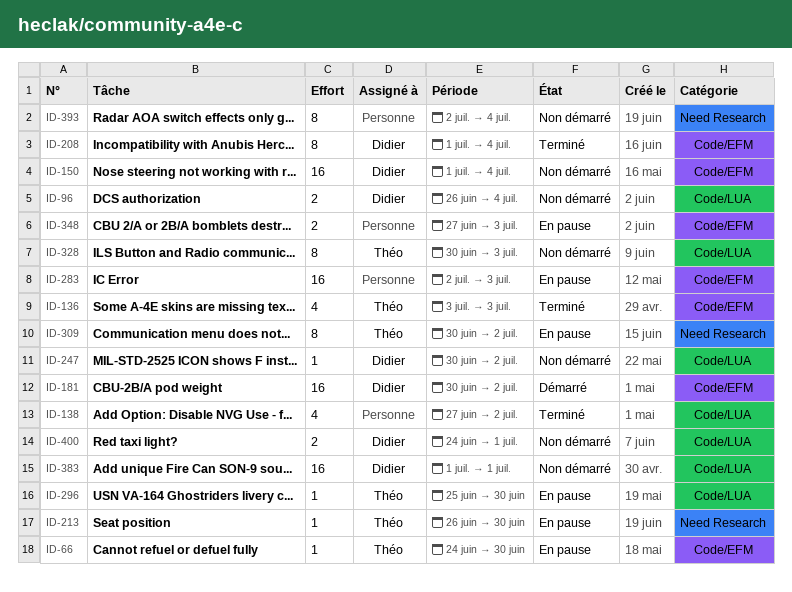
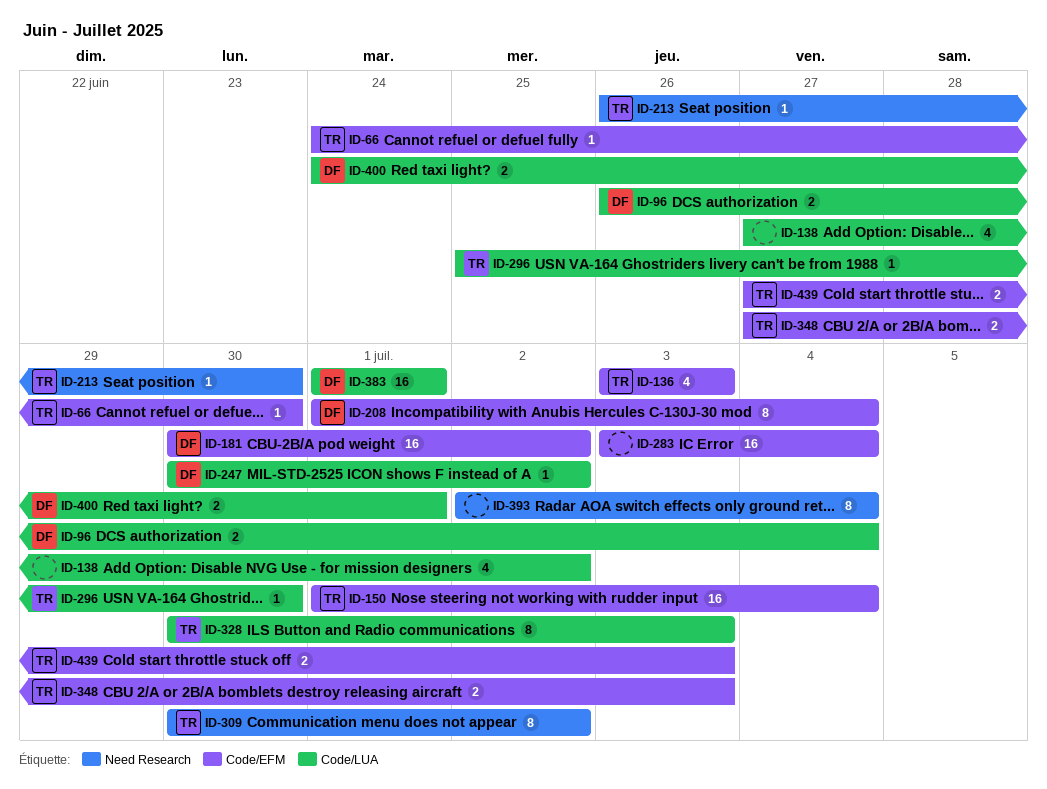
ID-150, owner: Didier -> Théo
ID-283, start: Jul 2 -> Jul 3
ID-283, due: Jul 3 -> Jul 4
ID-348, owner: none -> Théo
ID-439: none -> present

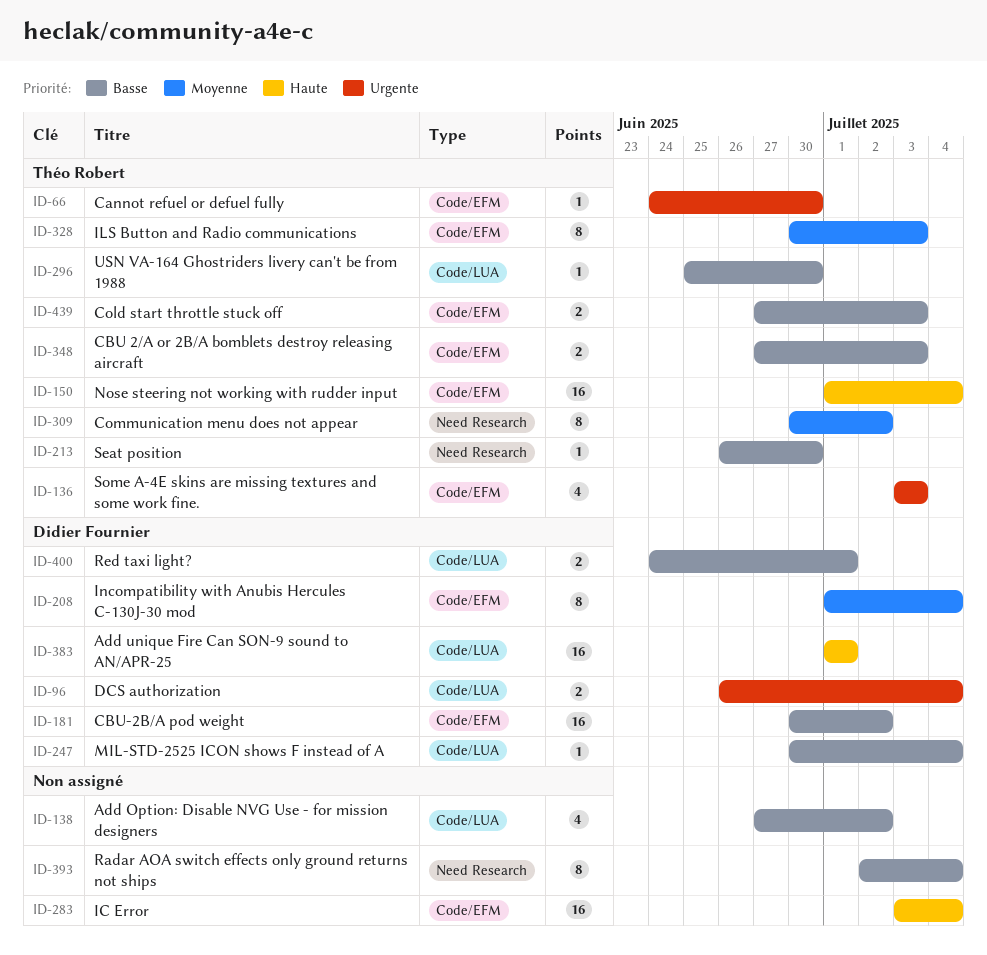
ID-247, due: Jul 2 -> Jul 4
ID-328, label: Code/LUA -> Code/EFM

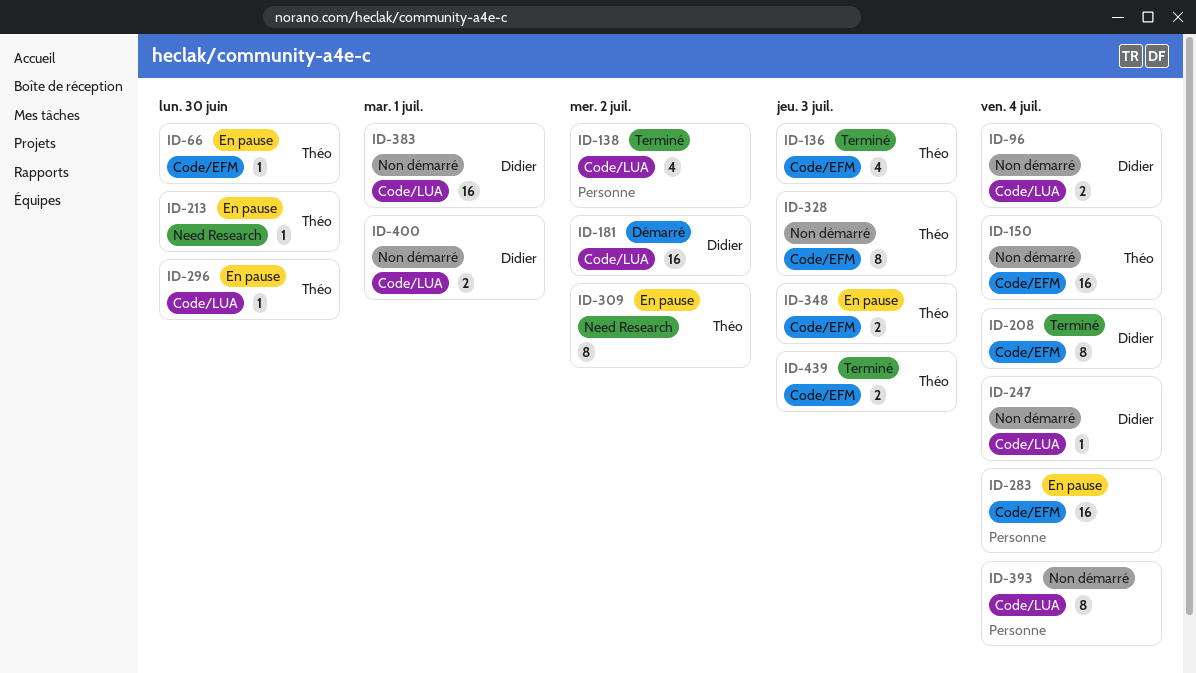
ID-181, label: Code/EFM -> Code/LUA
ID-393, label: Need Research -> Code/LUA

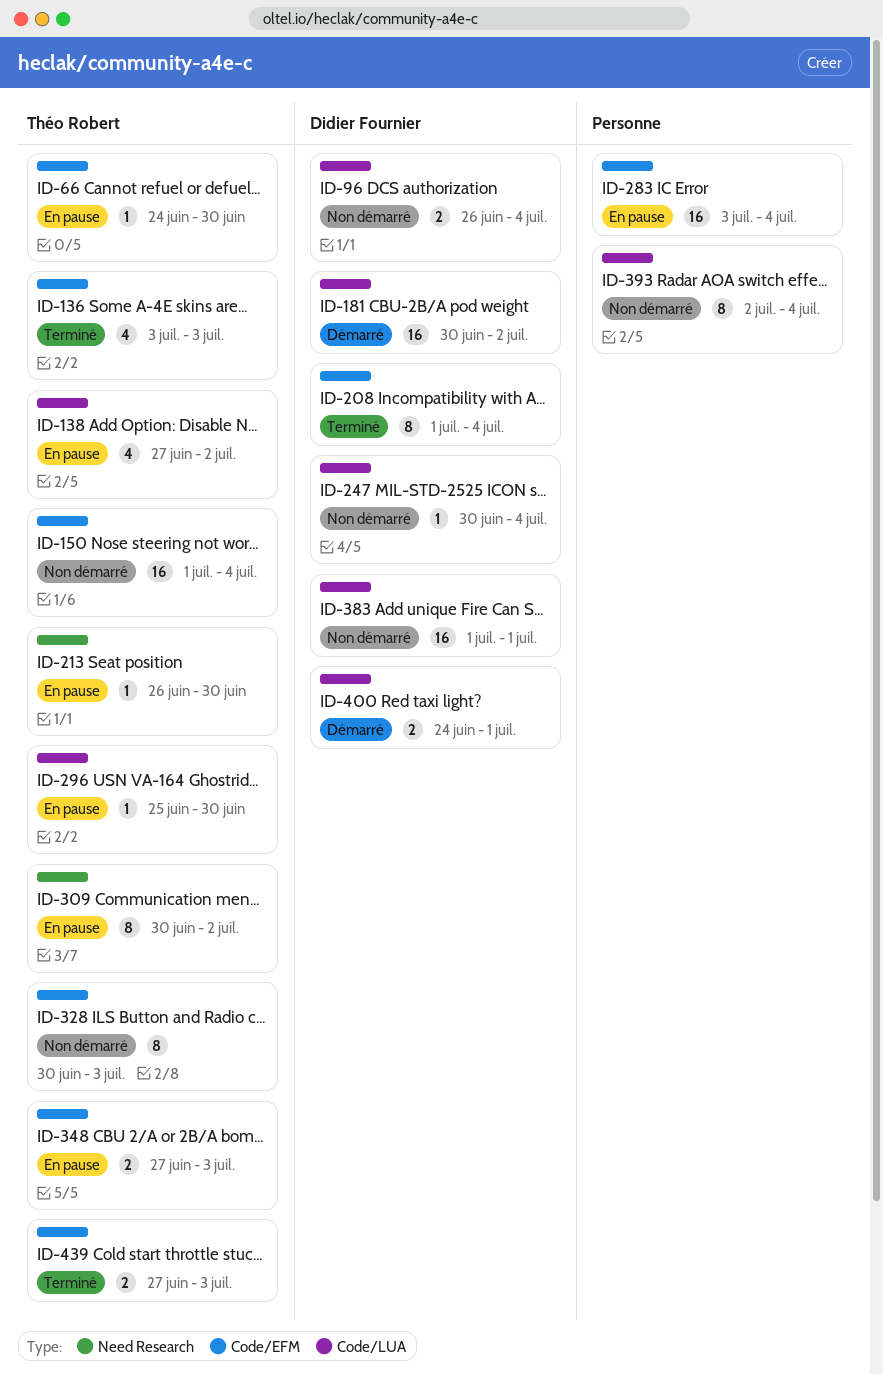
ID-138, status: Terminé -> En pause
ID-138, owner: none -> Théo Robert
ID-400, status: Non démarré -> Démarré

